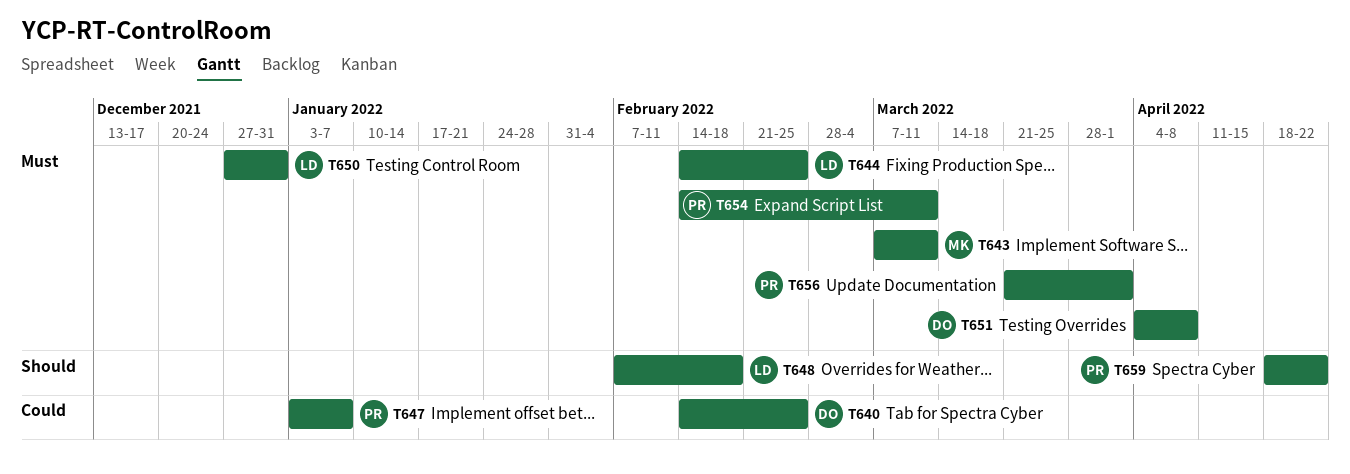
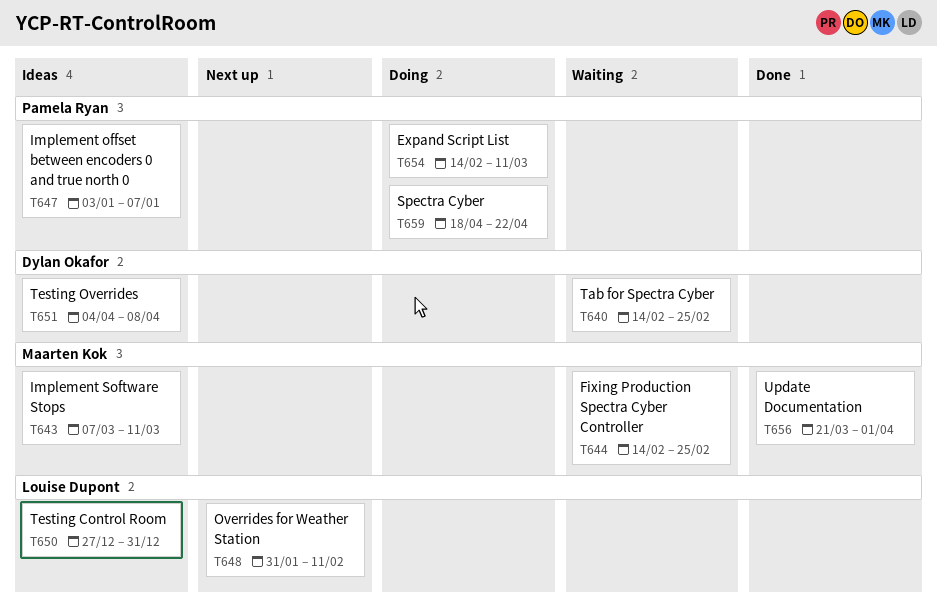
T644, owner: Louise Dupont -> Maarten Kok
T648, start: Feb 7 -> Jan 31
T648, due: Feb 18 -> Feb 11
T656, owner: Pamela Ryan -> Maarten Kok

